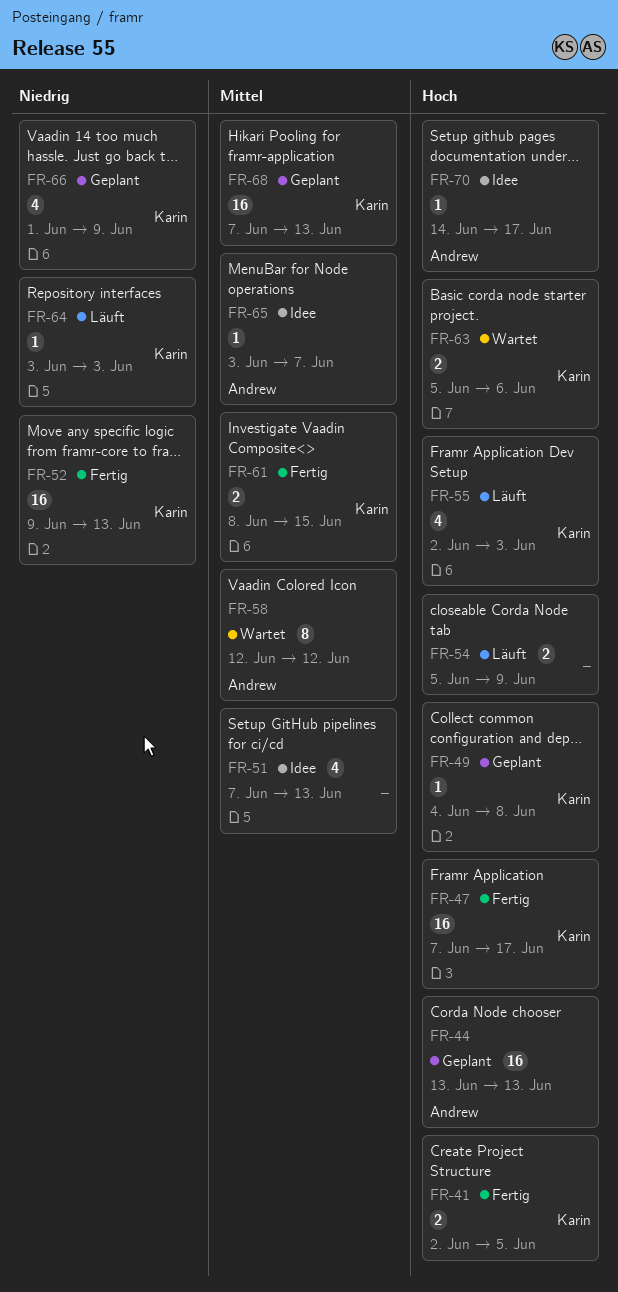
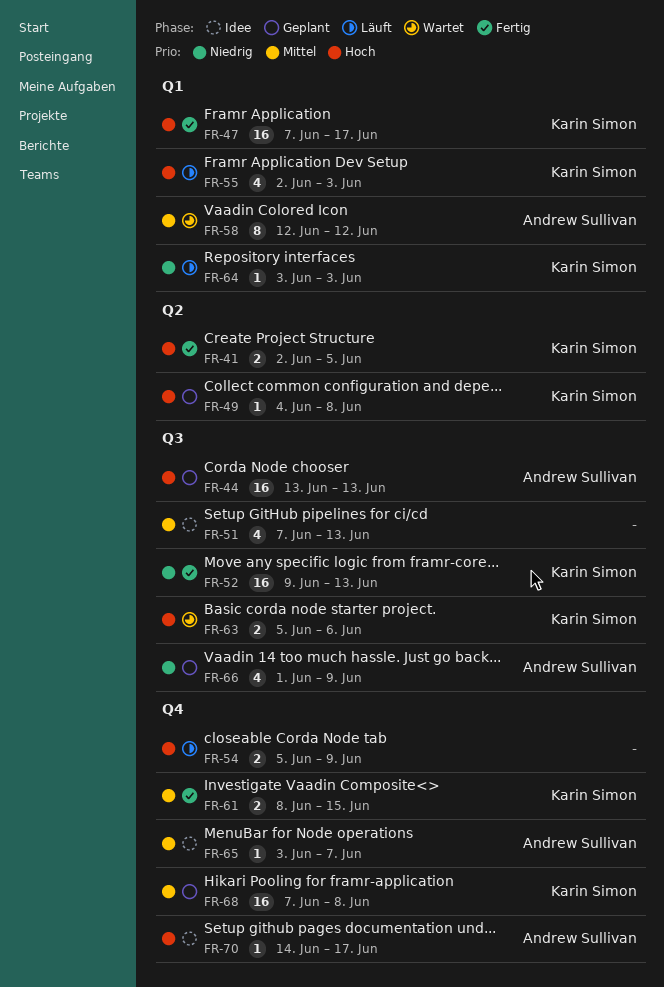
FR-66, owner: Karin Simon -> Andrew Sullivan
FR-68, due: Jun 13 -> Jun 8

